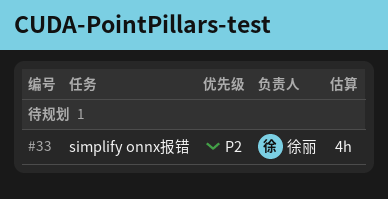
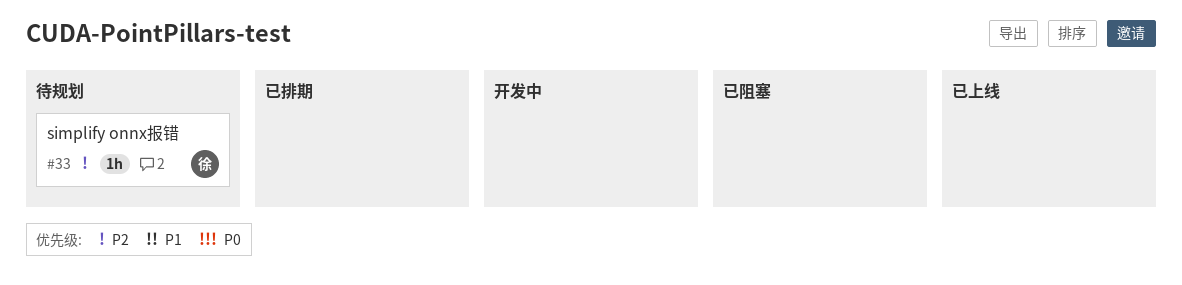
#33, estimate: 4h -> 1h

